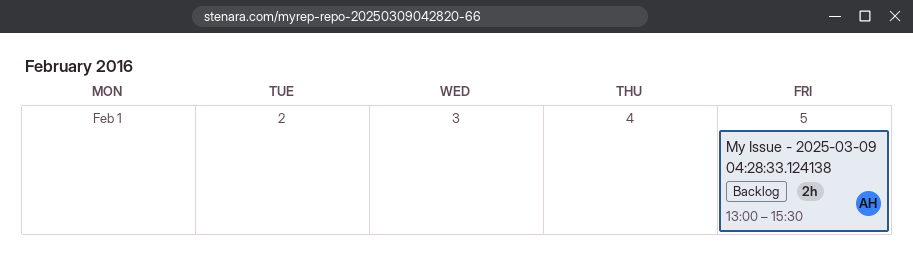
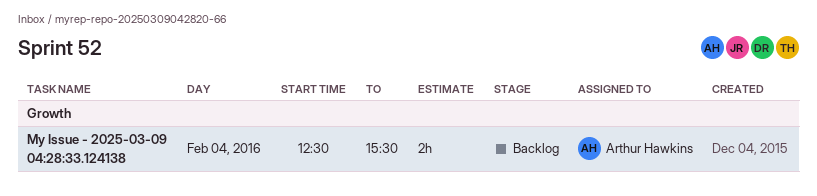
My Issue - 2025-03-09 04:28:33.124138, day: Feb 5 -> Feb 4
My Issue - 2025-03-09 04:28:33.124138, begins: 13:00 -> 12:30

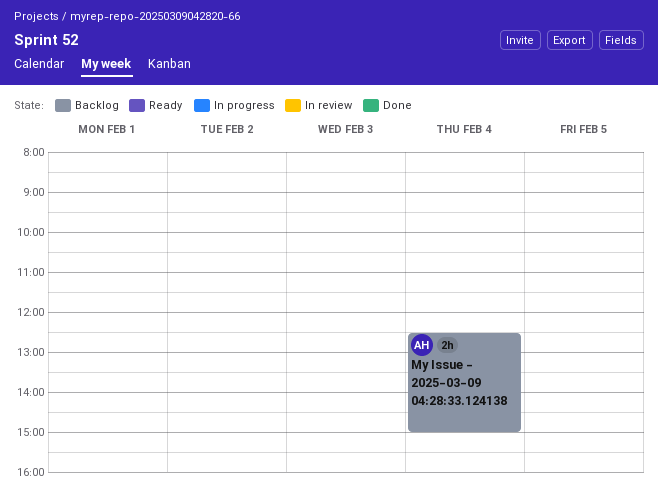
My Issue - 2025-03-09 04:28:33.124138, ends: 15:30 -> 15:00

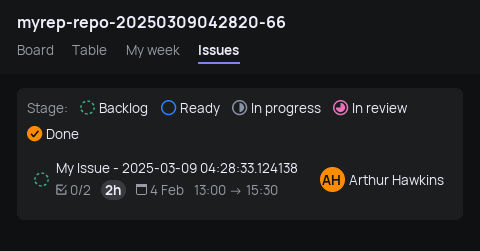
My Issue - 2025-03-09 04:28:33.124138, begins: 12:30 -> 13:00
My Issue - 2025-03-09 04:28:33.124138, ends: 15:00 -> 15:30

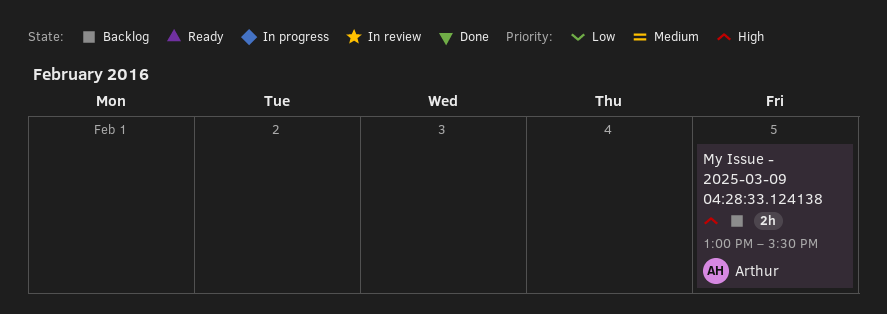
My Issue - 2025-03-09 04:28:33.124138, day: Feb 4 -> Feb 5

